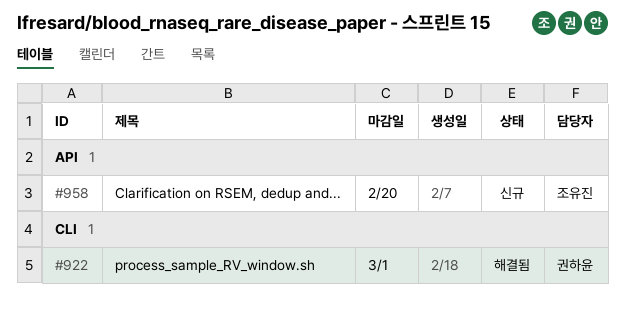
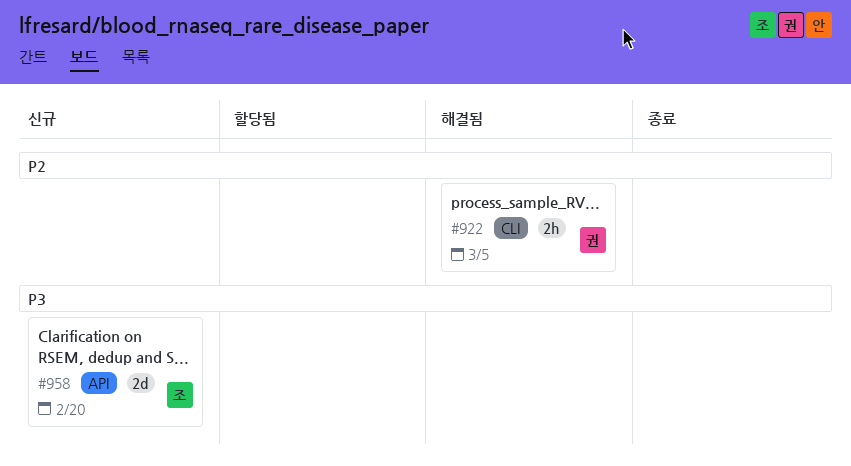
#922, due: Mar 1 -> Mar 5

